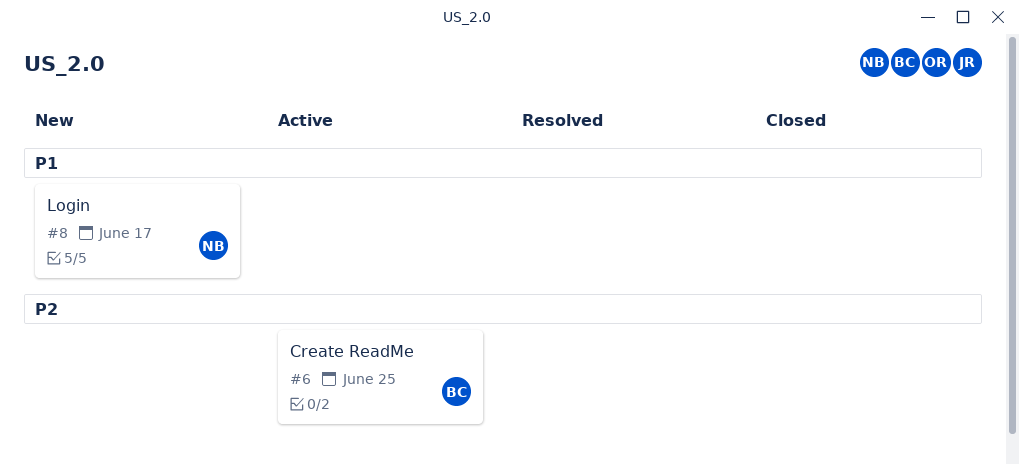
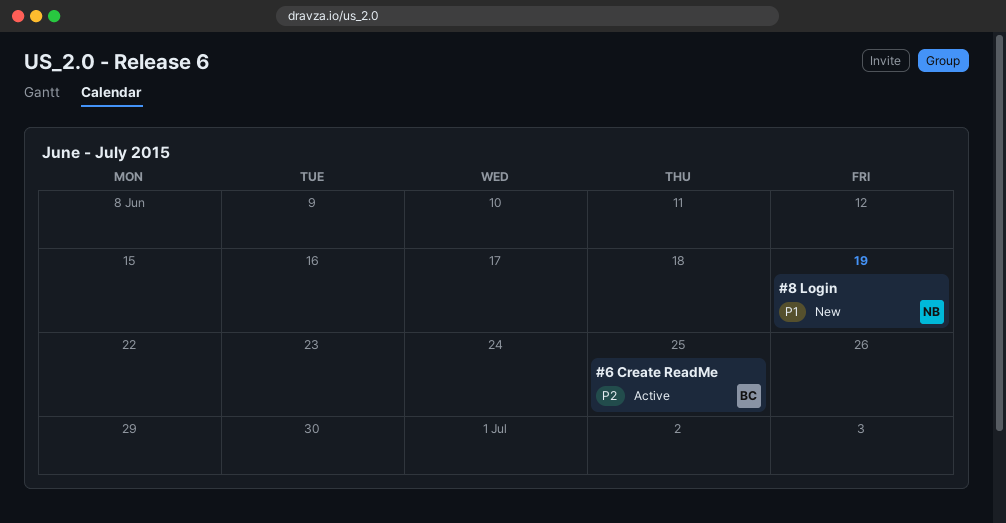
#8, due: Jun 17 -> Jun 19

